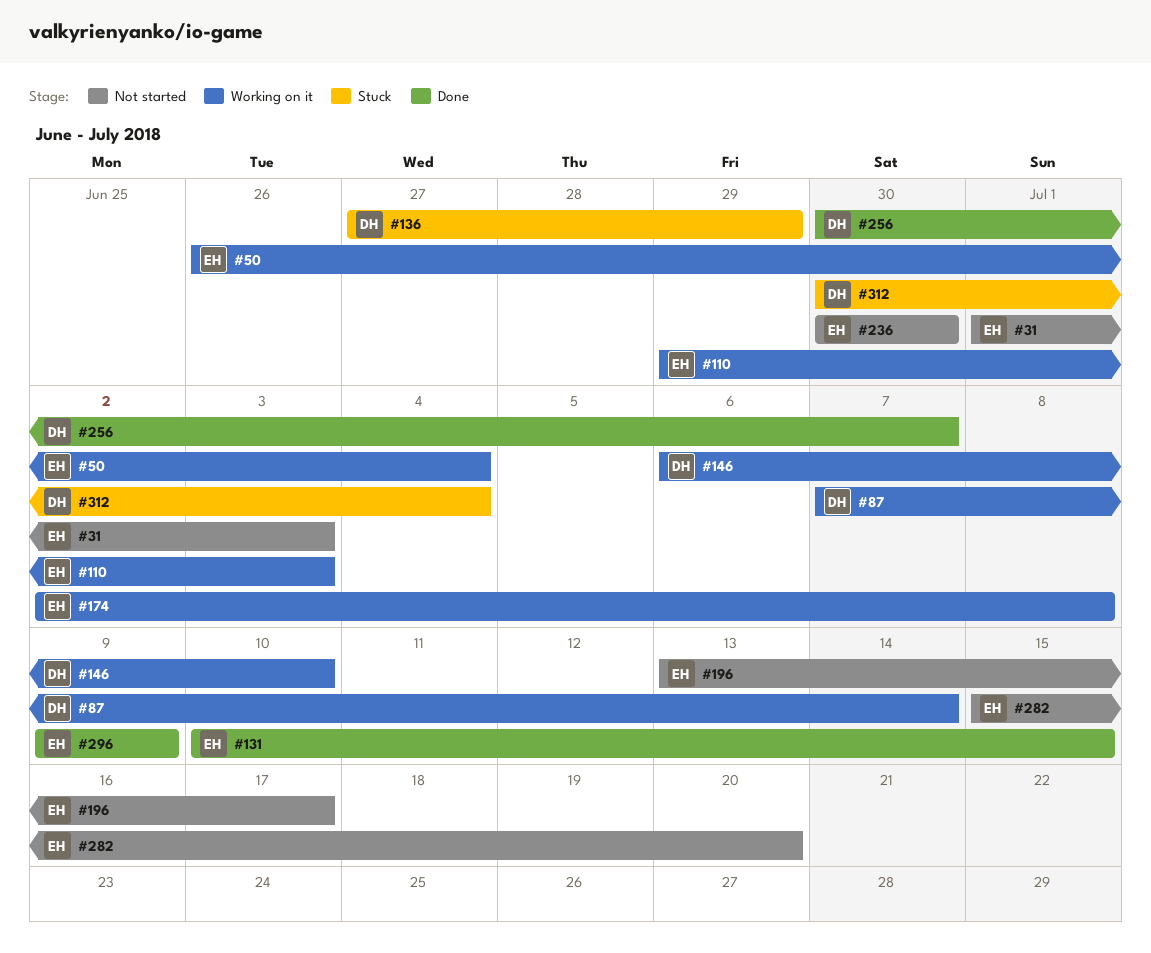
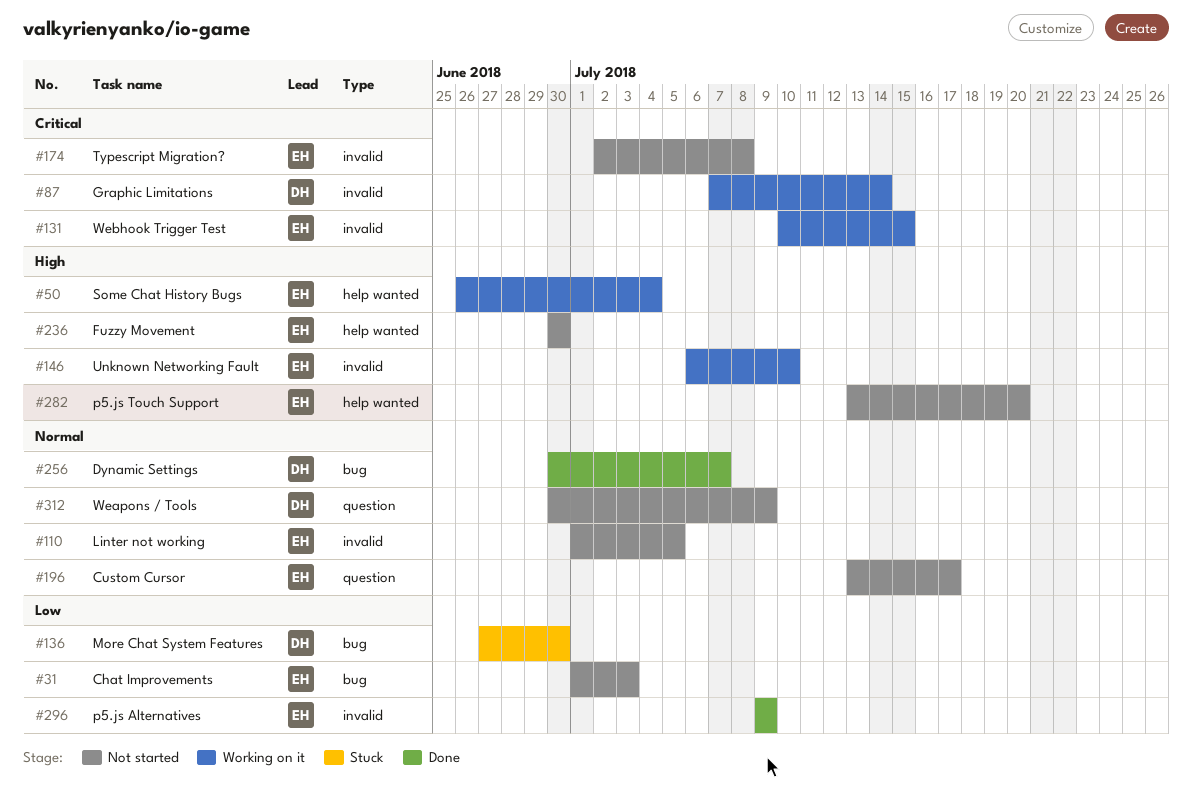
#110, status: Working on it -> Not started
#110, start: Jun 29 -> Jul 1
#110, due: Jul 3 -> Jul 5
#131, status: Done -> Working on it
#136, due: Jun 29 -> Jun 30
#146, owner: DH -> EH
#174, status: Working on it -> Not started
#282, start: Jul 15 -> Jul 13
#312, status: Stuck -> Not started
#312, due: Jul 4 -> Jul 9

